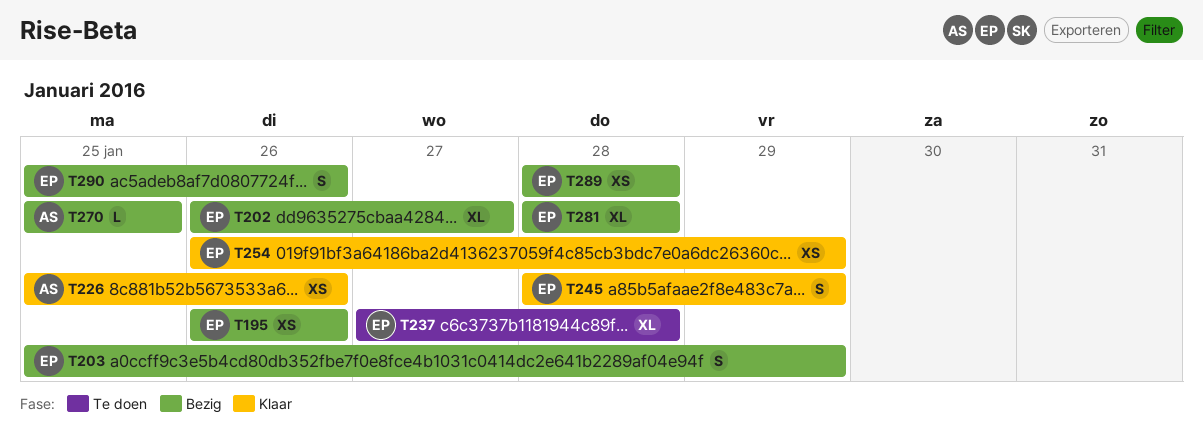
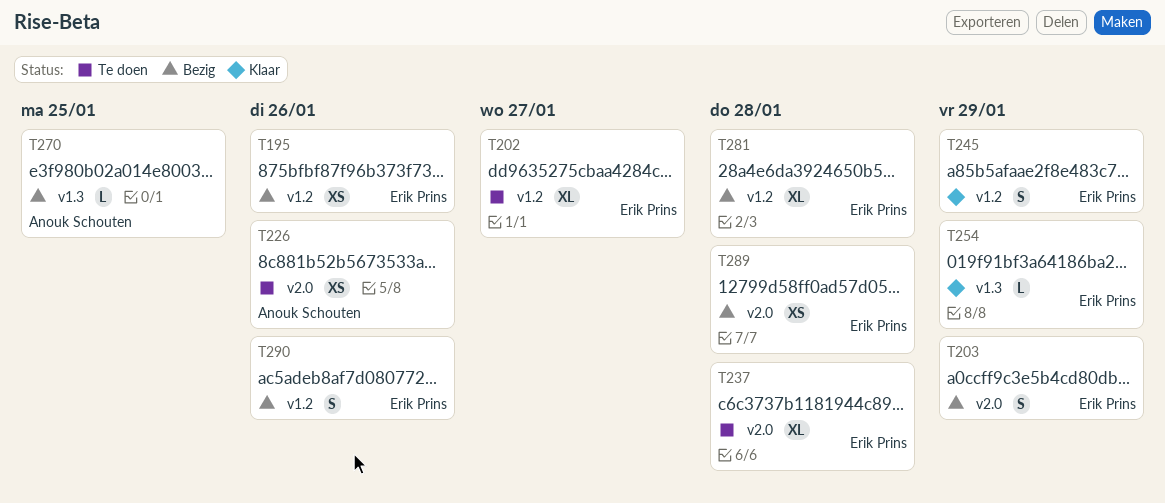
T202, status: Bezig -> Te doen
T226, status: Klaar -> Te doen
T254, estimate: XS -> L

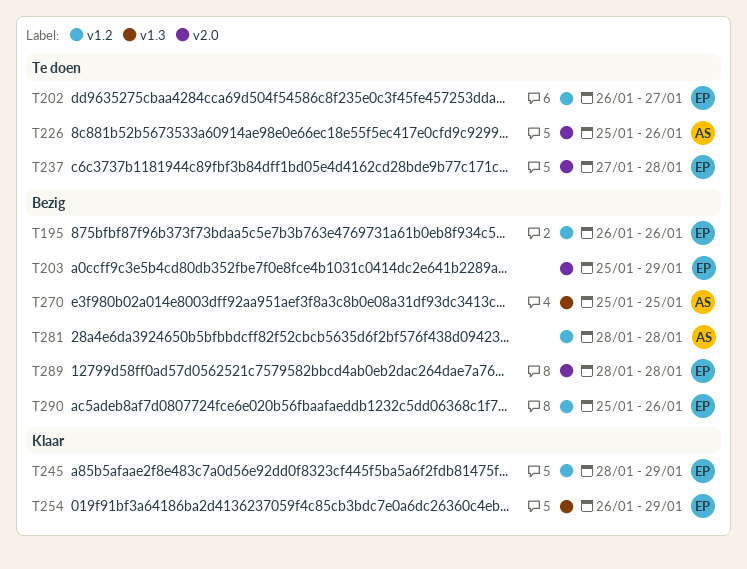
T281, owner: Erik Prins -> Anouk Schouten

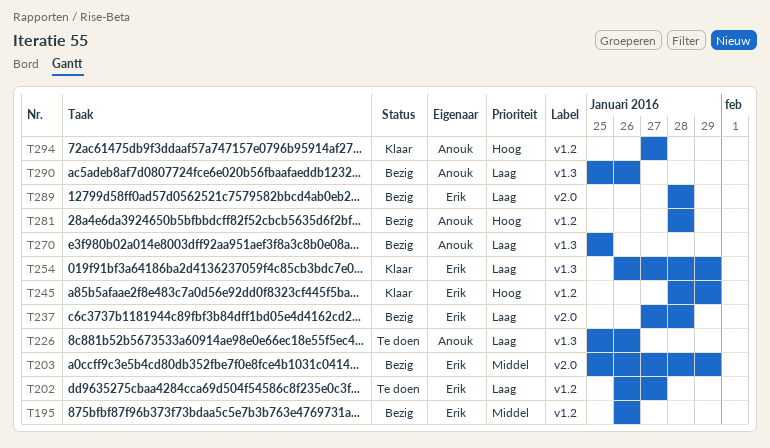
T226, label: v2.0 -> v1.3
T237, status: Te doen -> Bezig
T290, owner: Erik -> Anouk
T290, label: v1.2 -> v1.3
T294: none -> present

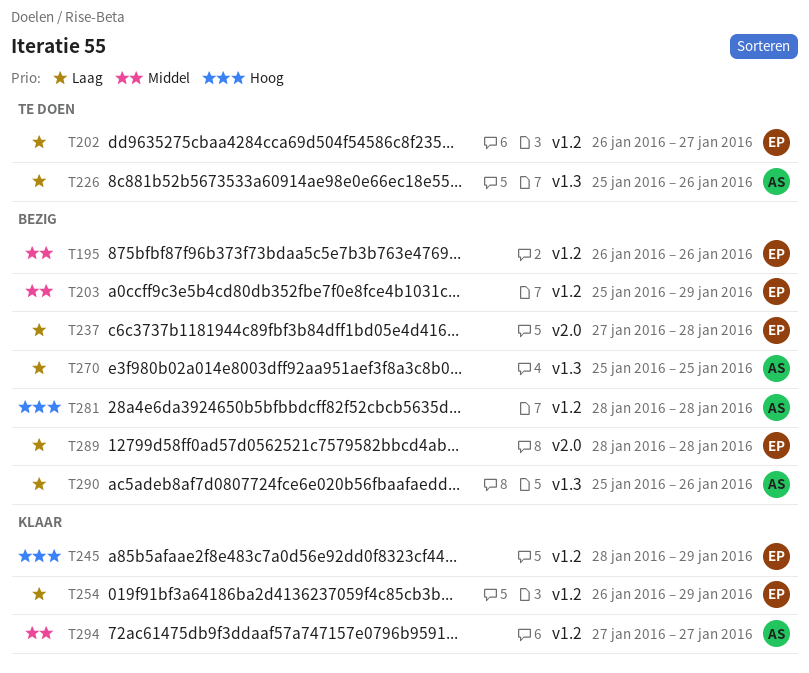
T203, label: v2.0 -> v1.2
T254, label: v1.3 -> v1.2
T294, priority: Hoog -> Middel

